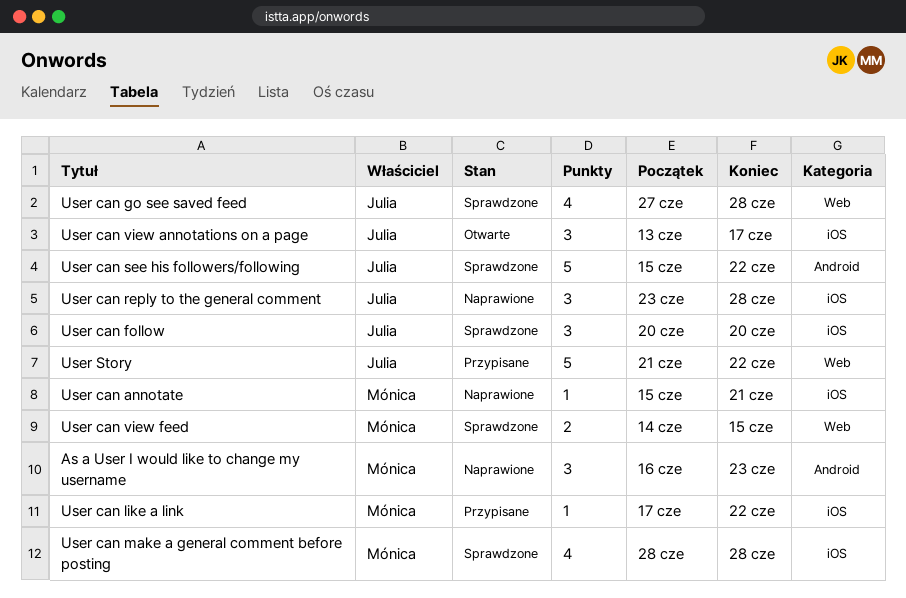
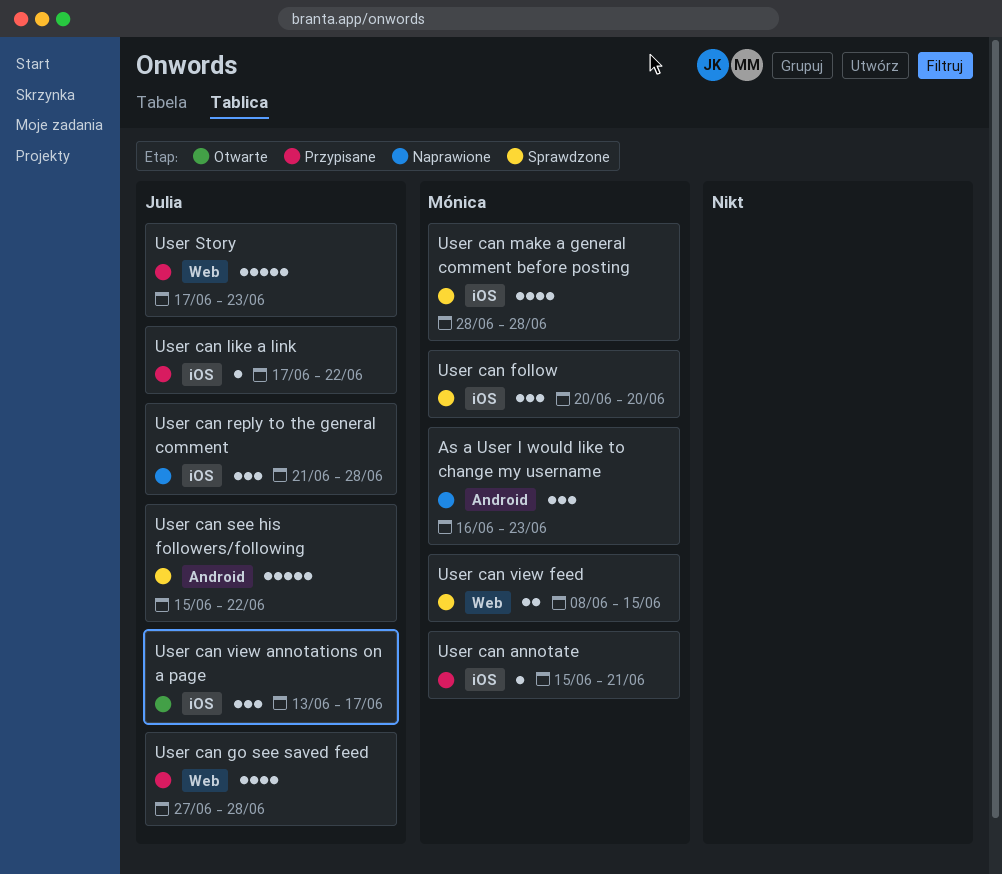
User can annotate, status: Naprawione -> Przypisane
User can follow, owner: Julia -> Mónica
User can go see saved feed, status: Sprawdzone -> Przypisane
User can like a link, owner: Mónica -> Julia
User can reply to the general comment, start: Jun 23 -> Jun 21
User can view feed, start: Jun 14 -> Jun 8
User Story, start: Jun 21 -> Jun 17
User Story, due: Jun 22 -> Jun 23

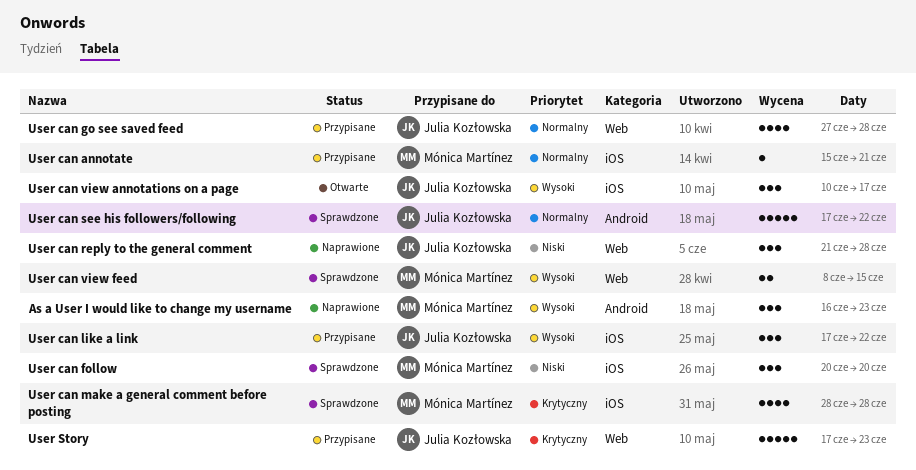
User can like a link, estimate: 1 -> 3
User can reply to the general comment, label: iOS -> Web
User can see his followers/following, start: Jun 15 -> Jun 17
User can view annotations on a page, start: Jun 13 -> Jun 10

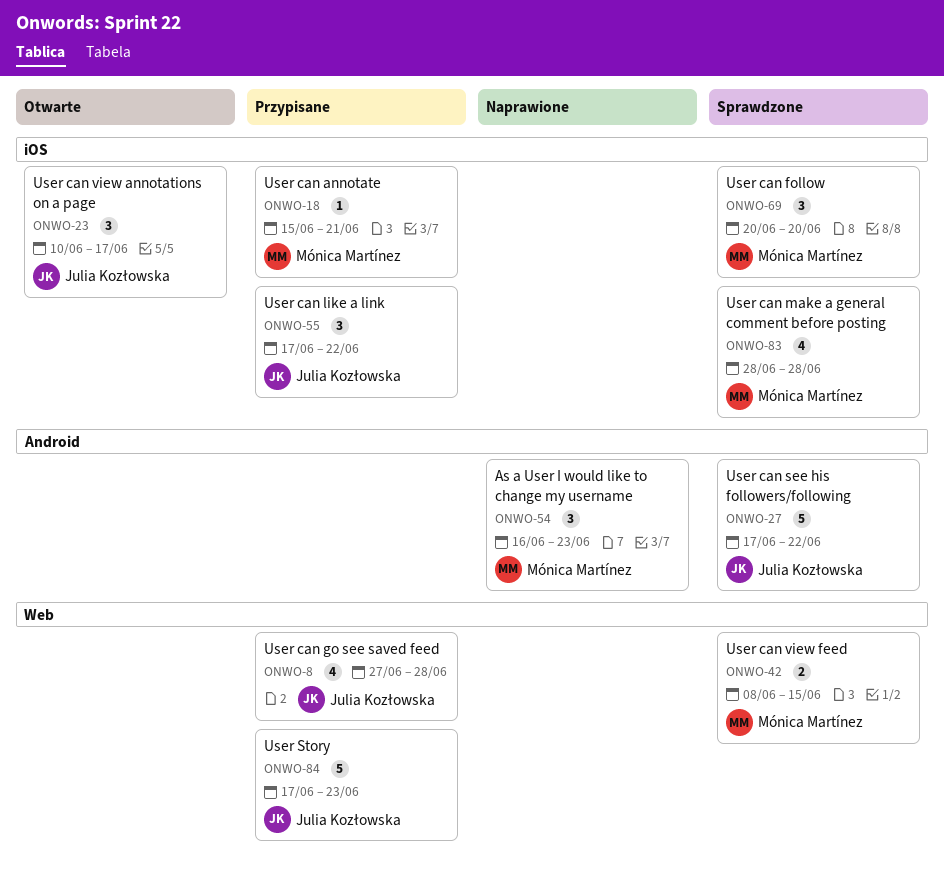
User can reply to the general comment: present -> none

